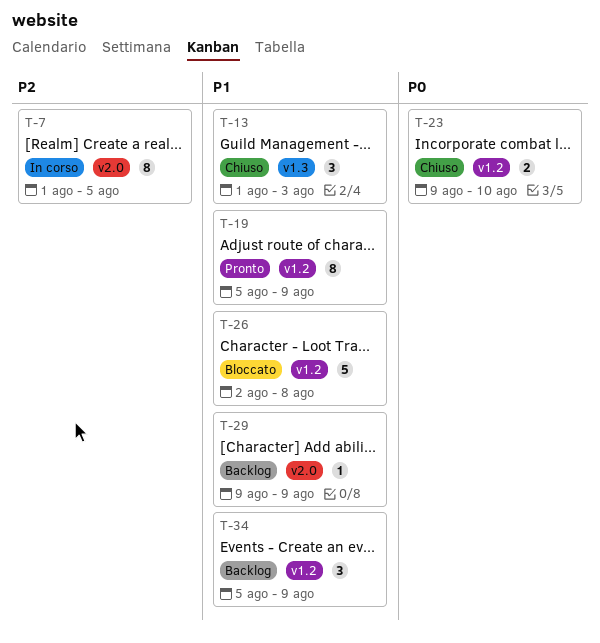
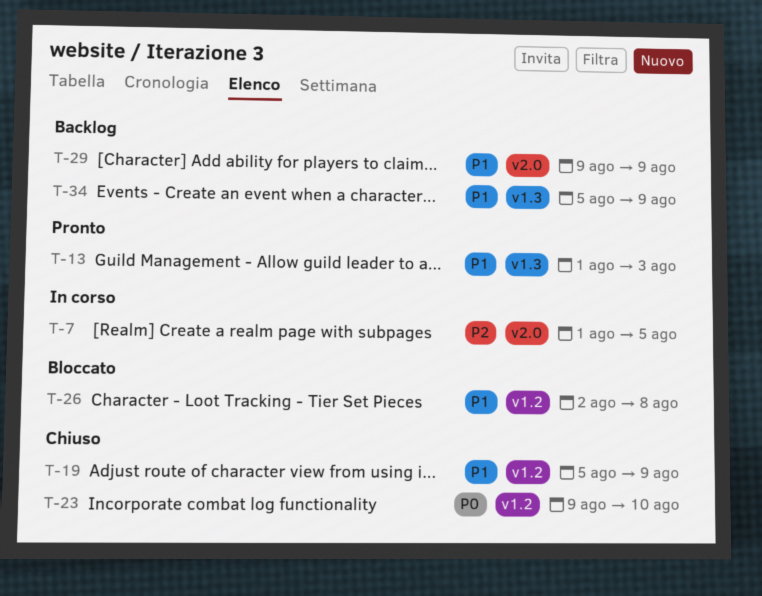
T-13, status: Chiuso -> Pronto
T-19, status: Pronto -> Chiuso
T-34, label: v1.2 -> v1.3

